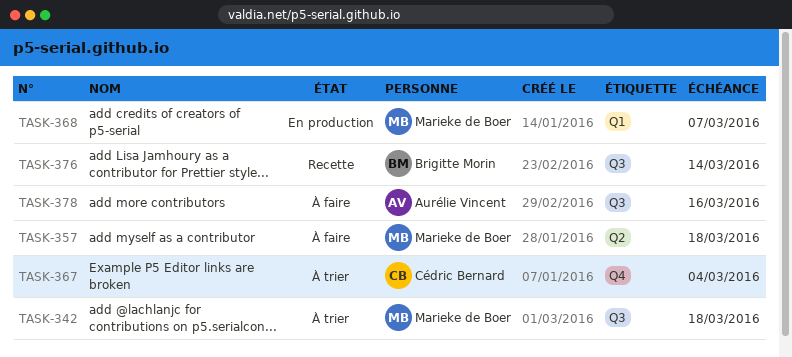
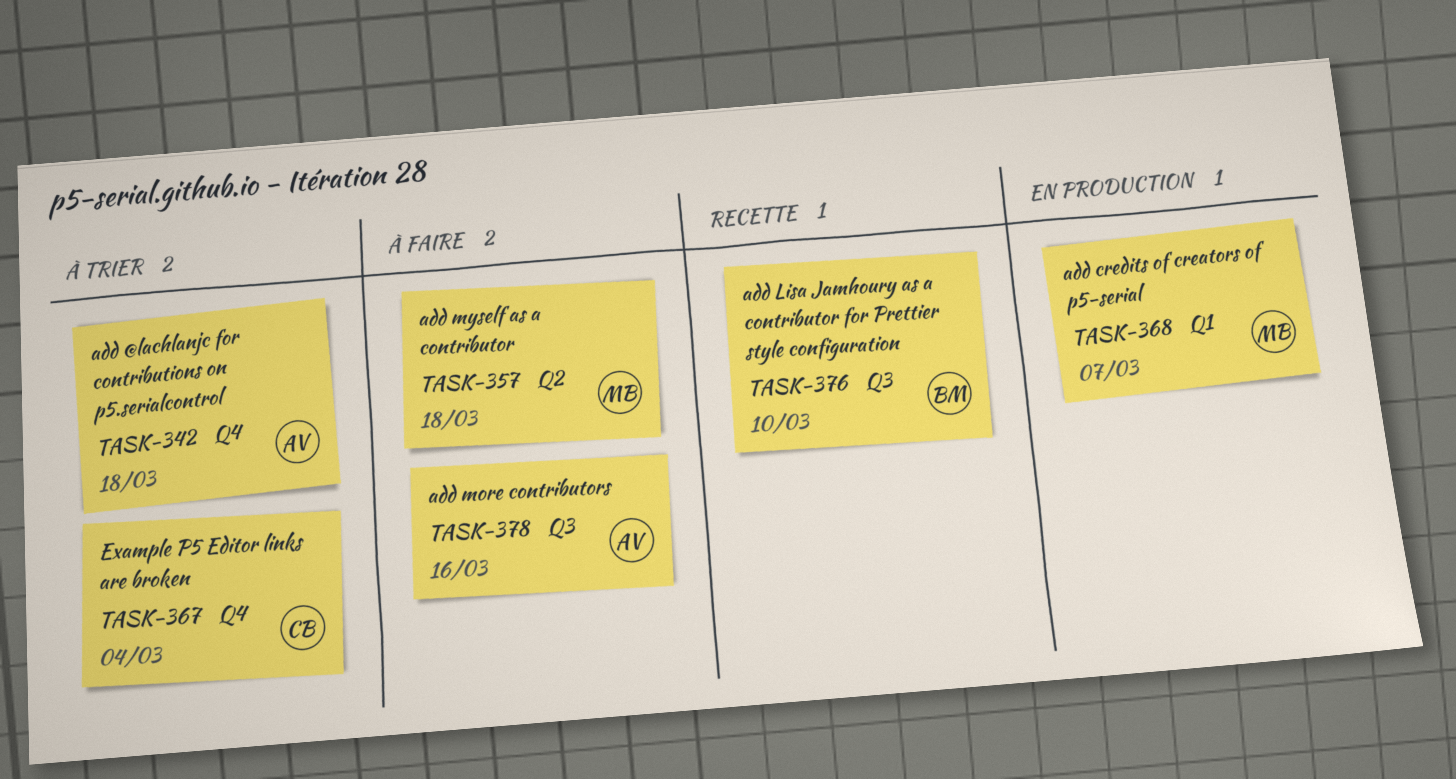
TASK-342, owner: Marieke de Boer -> Aurélie Vincent
TASK-342, label: Q3 -> Q4
TASK-376, due: Mar 14 -> Mar 10

